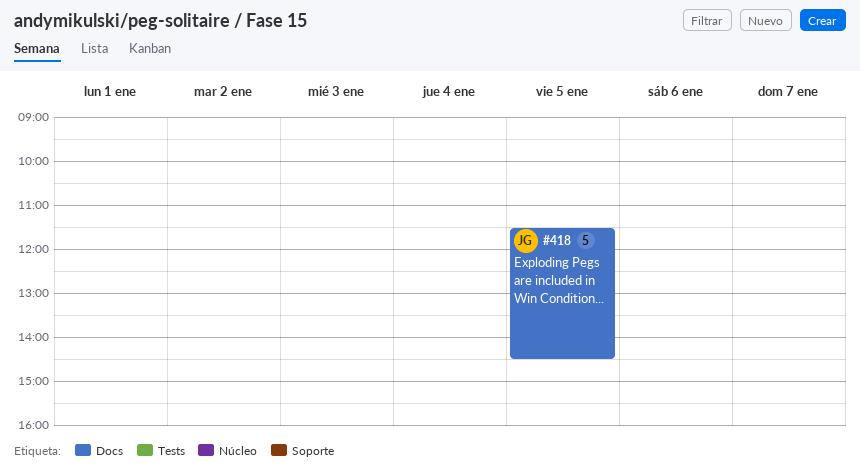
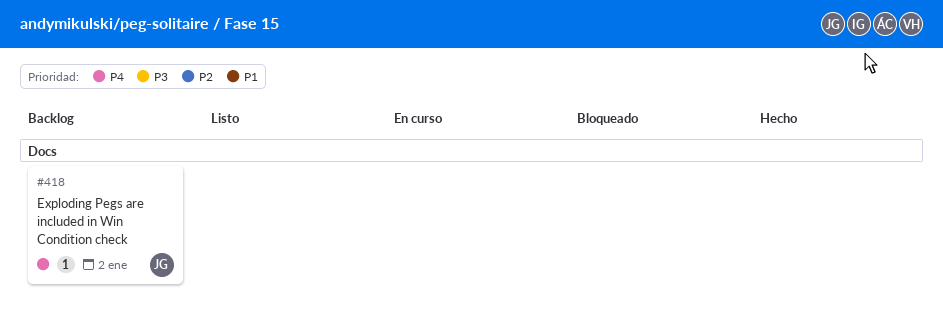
#418, estimate: 5 -> 1
#418, day: Jan 5 -> Jan 2

